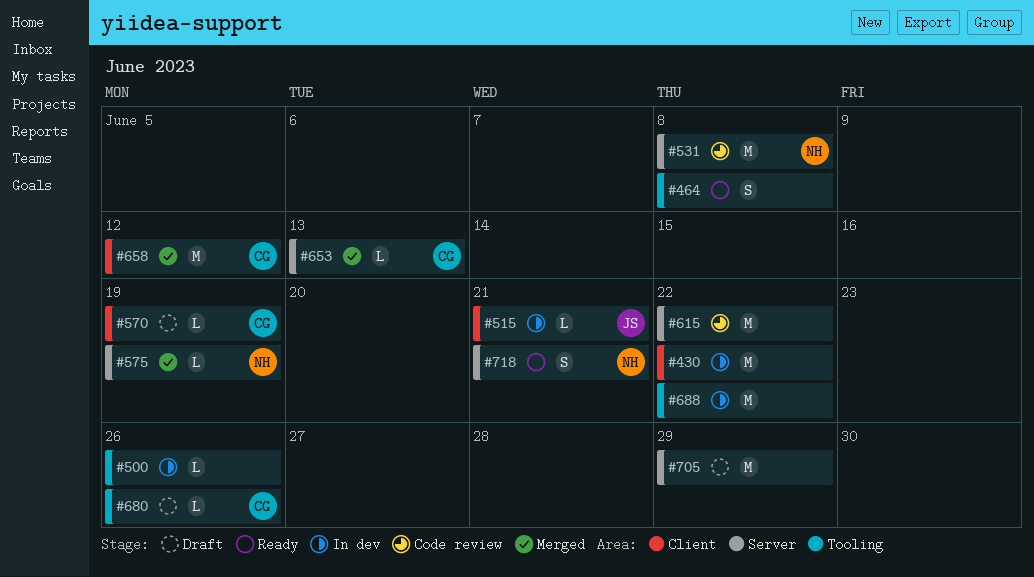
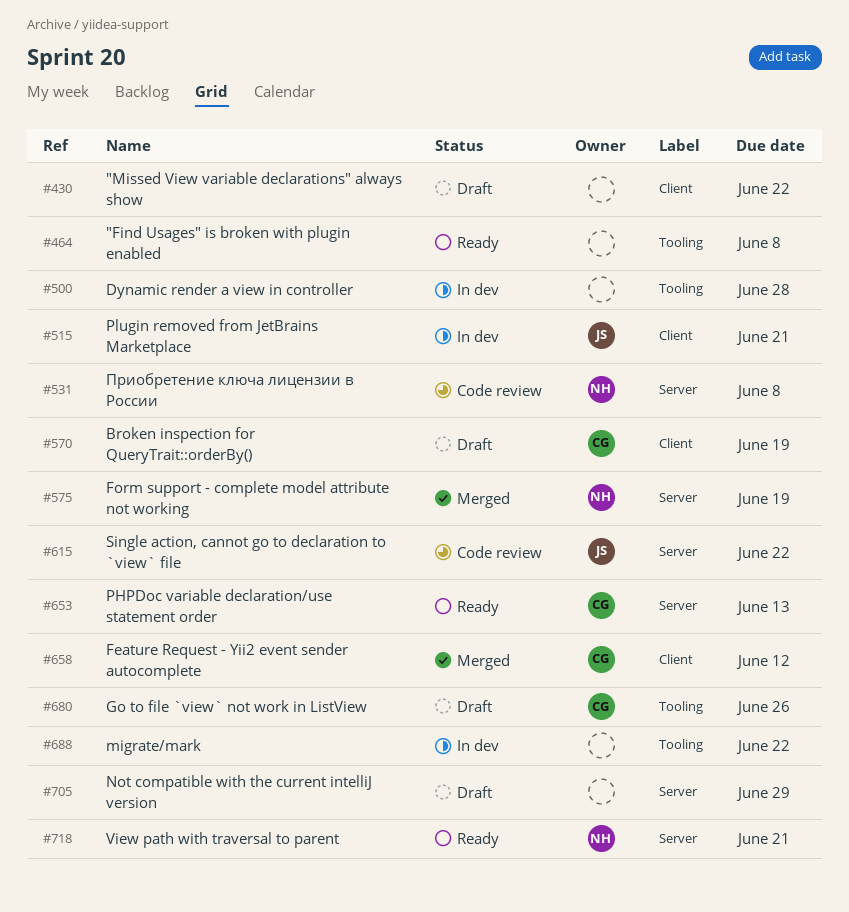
#430, status: In dev -> Draft
#500, due: Jun 26 -> Jun 28
#615, owner: none -> JS
#653, status: Merged -> Ready

